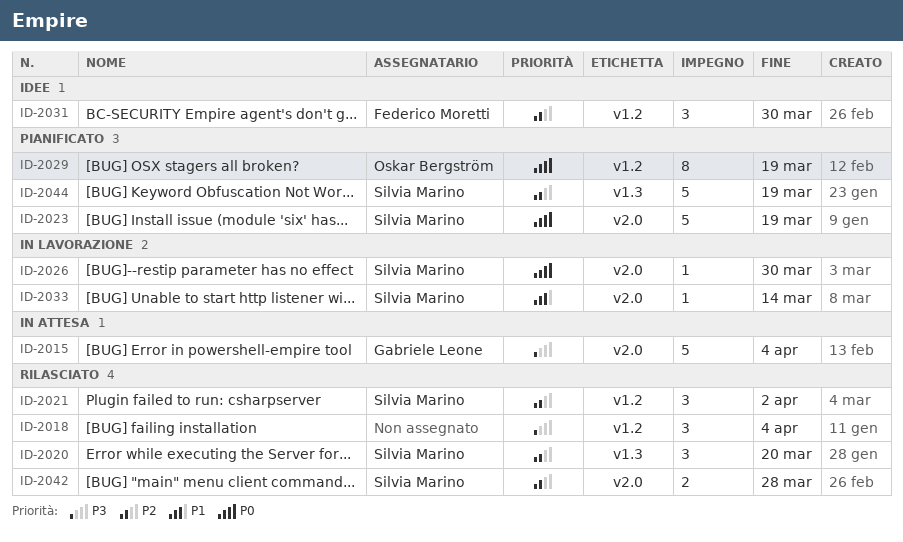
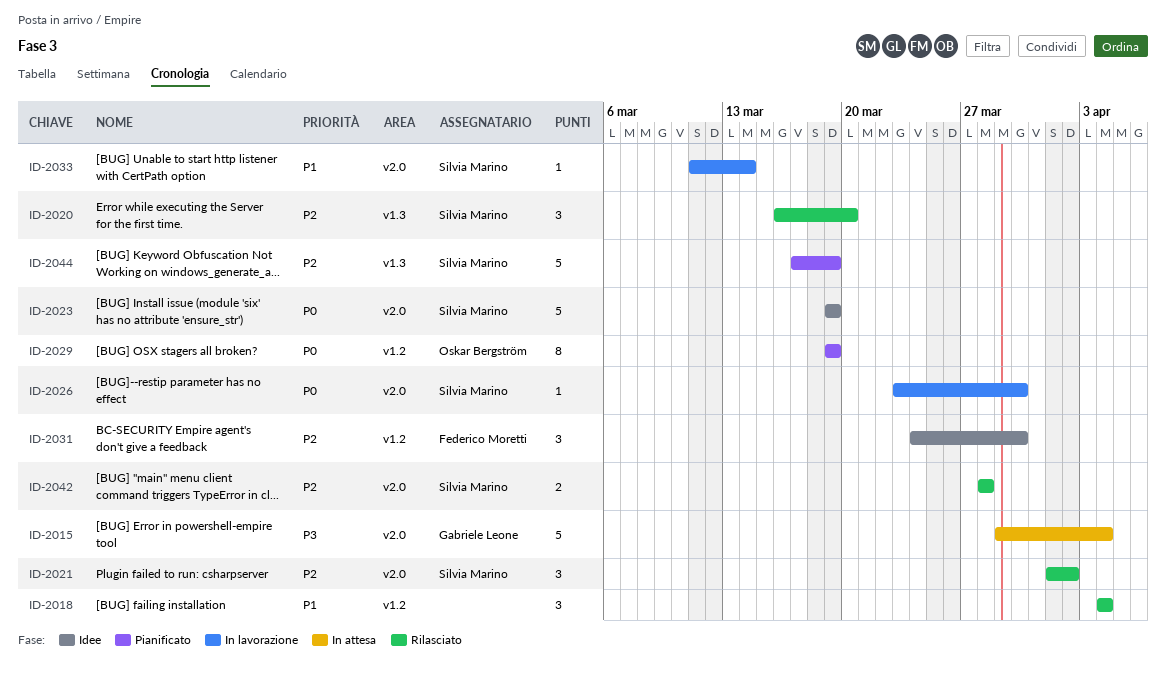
ID-2018, priority: P3 -> P1
ID-2021, label: v1.2 -> v2.0
ID-2023, status: Pianificato -> Idee

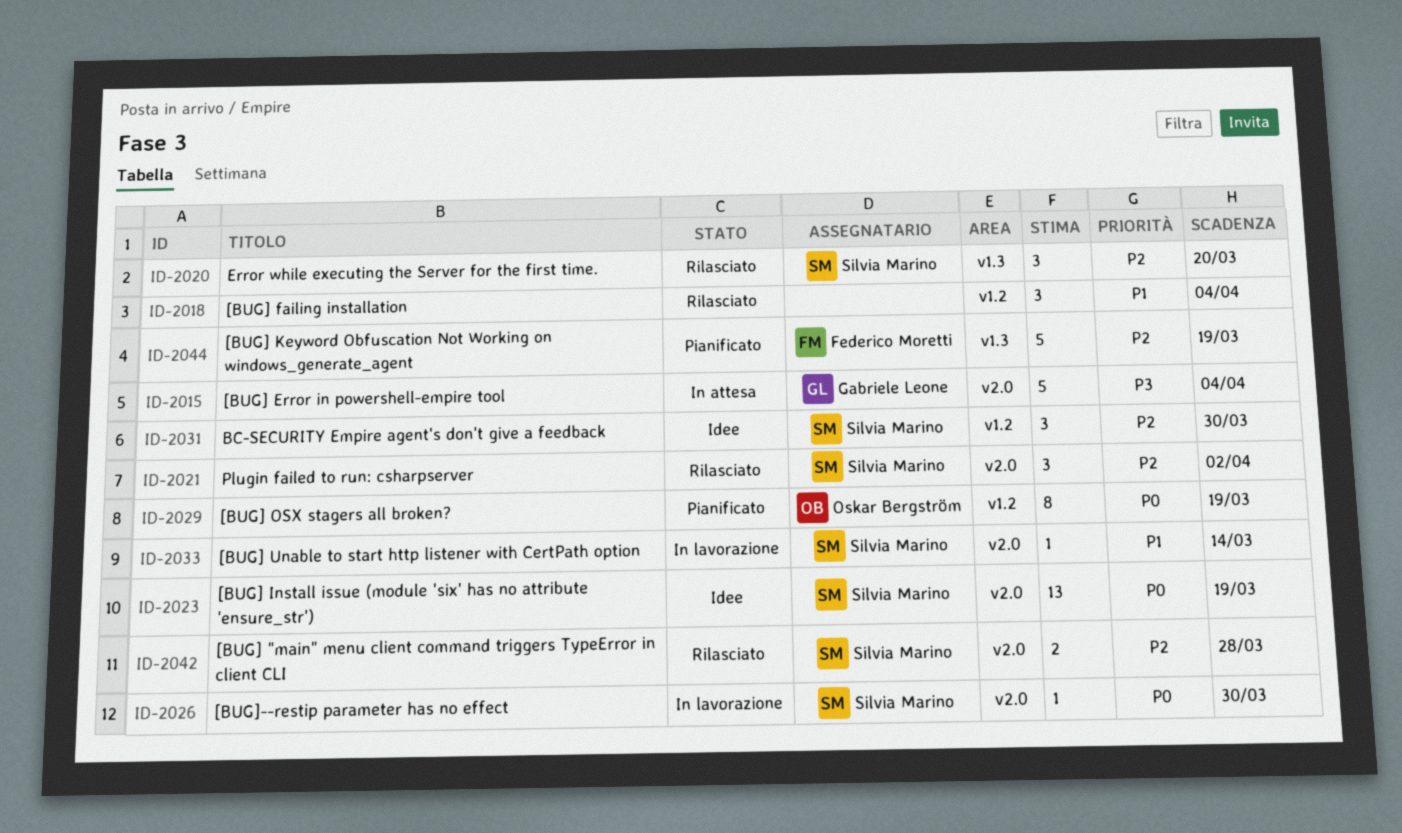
ID-2023, estimate: 5 -> 13
ID-2031, owner: Federico Moretti -> Silvia Marino
ID-2044, owner: Silvia Marino -> Federico Moretti

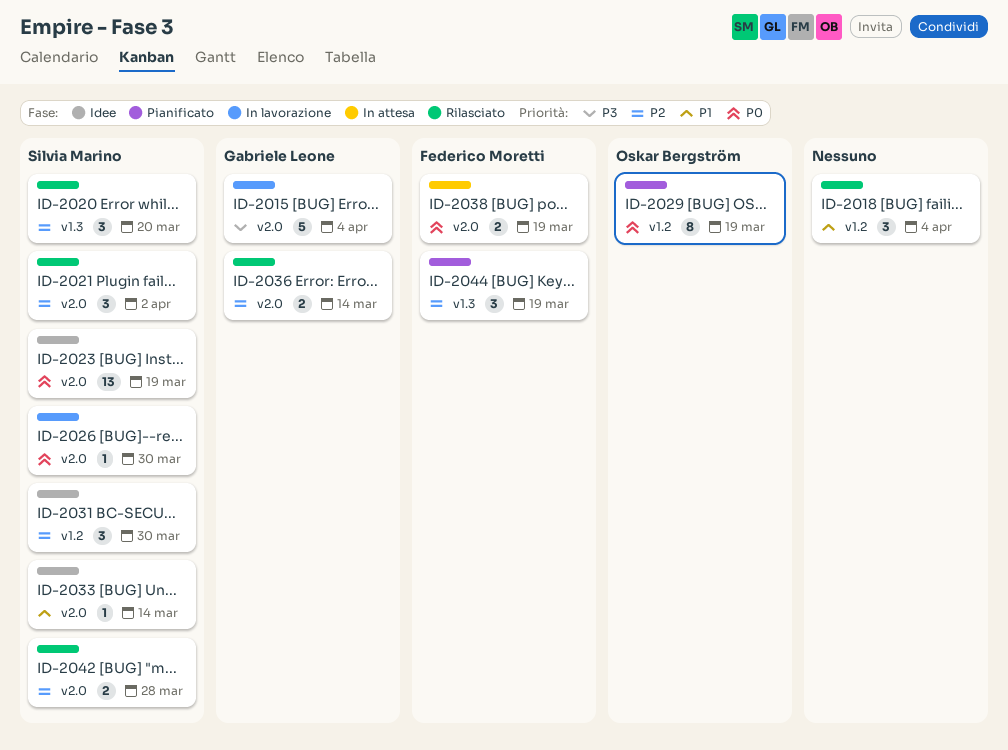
ID-2015, status: In attesa -> In lavorazione
ID-2033, status: In lavorazione -> Idee
ID-2036: none -> present
ID-2038: none -> present
ID-2044, estimate: 5 -> 3

